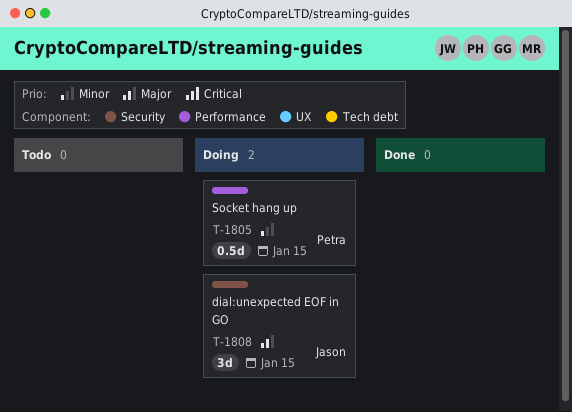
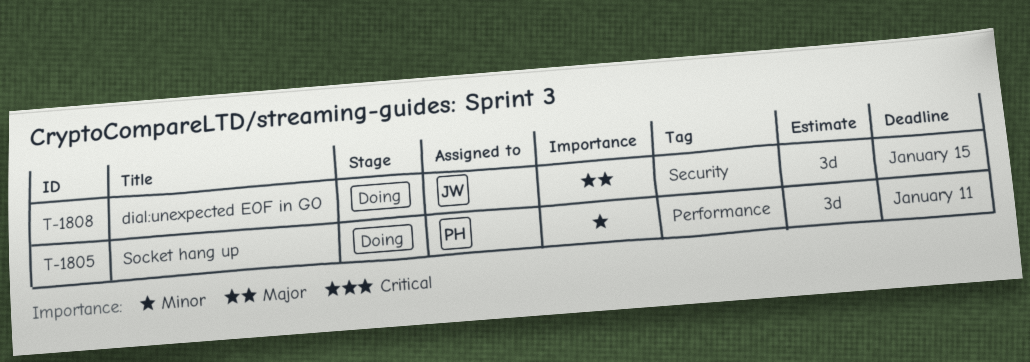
T-1805, estimate: 0.5d -> 3d
T-1805, due: Jan 15 -> Jan 11

